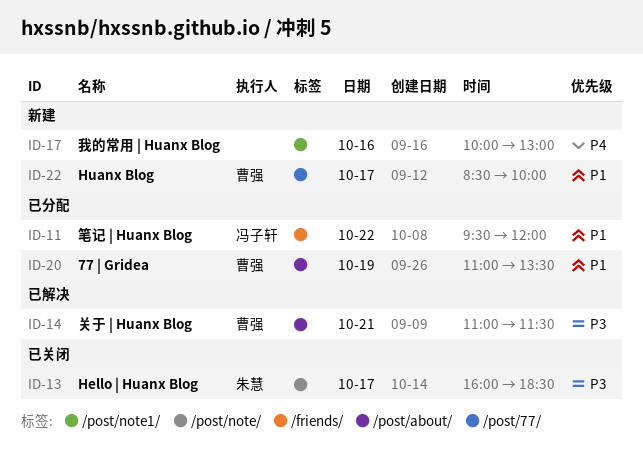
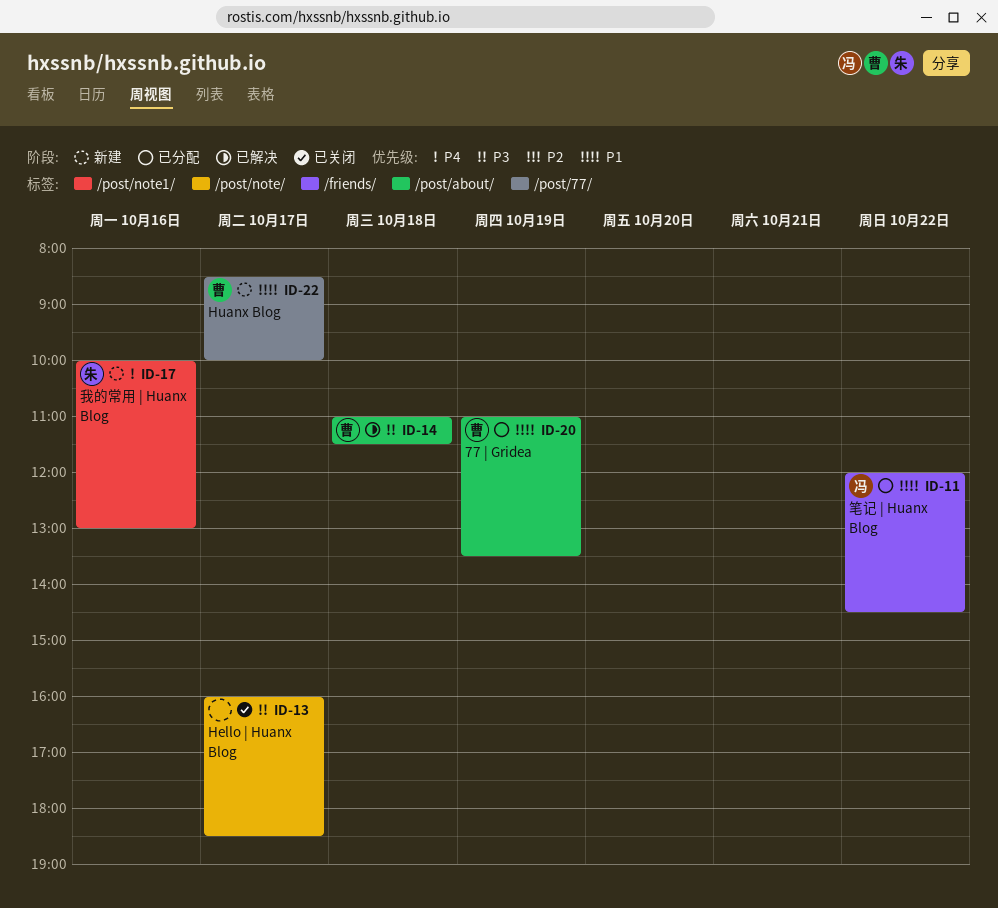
ID-11, begins: 09:30 -> 12:00
ID-11, ends: 12:00 -> 14:30
ID-13, owner: 朱慧 -> none
ID-14, day: Oct 21 -> Oct 18
ID-17, owner: none -> 朱慧

